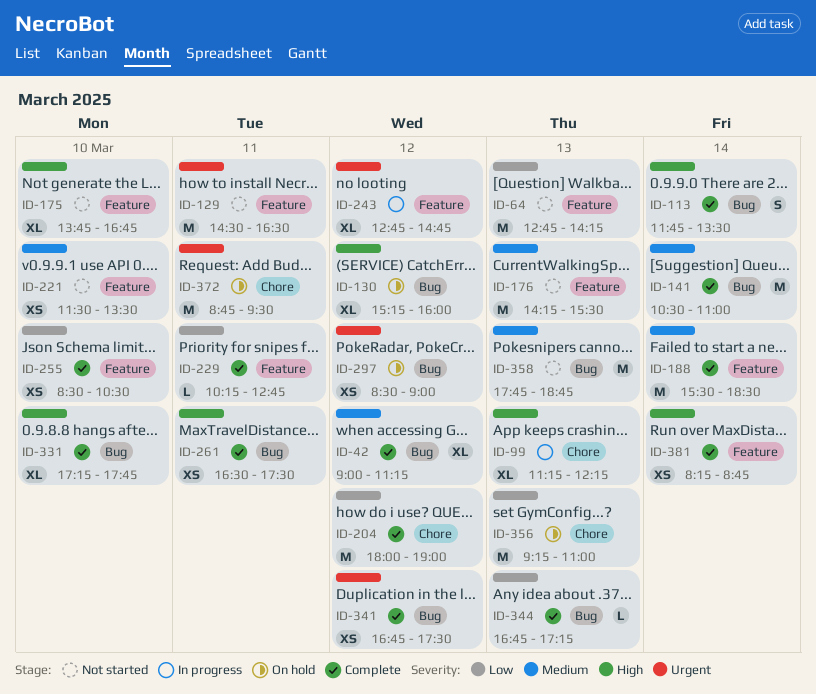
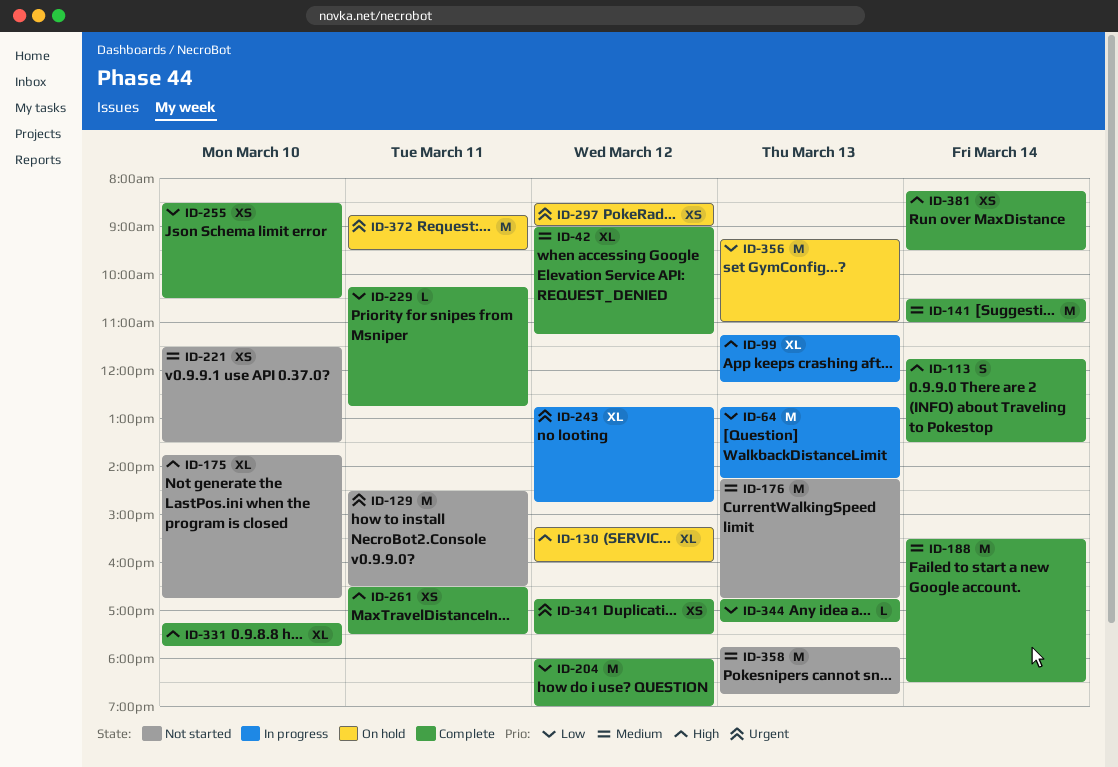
ID-64, status: Not started -> In progress
ID-176, ends: 15:30 -> 16:45
ID-381, ends: 08:45 -> 09:30

